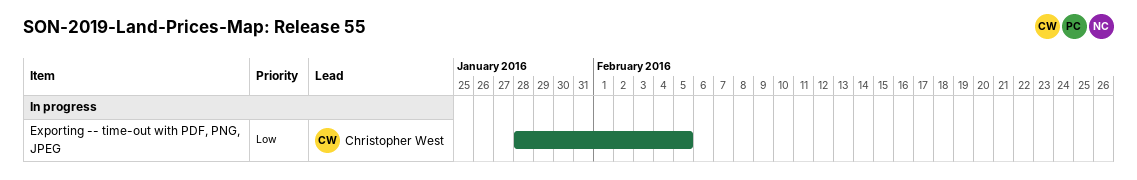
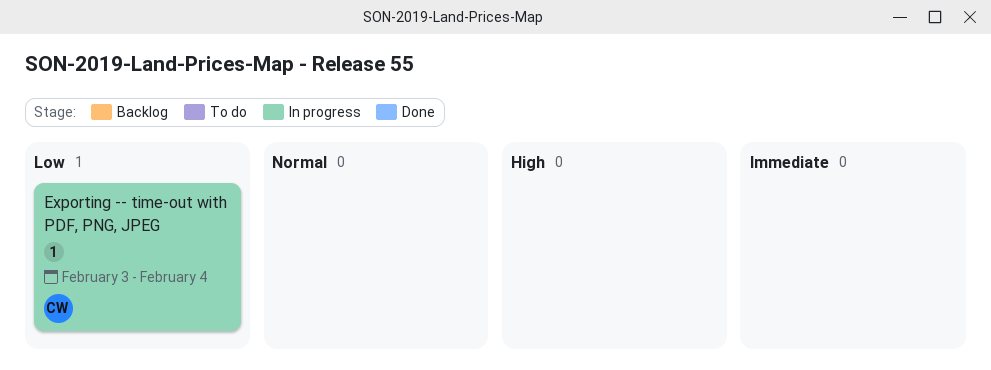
Exporting -- time-out with PDF, PNG, JPEG, start: Jan 28 -> Feb 3
Exporting -- time-out with PDF, PNG, JPEG, due: Feb 5 -> Feb 4

